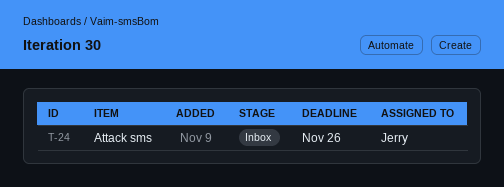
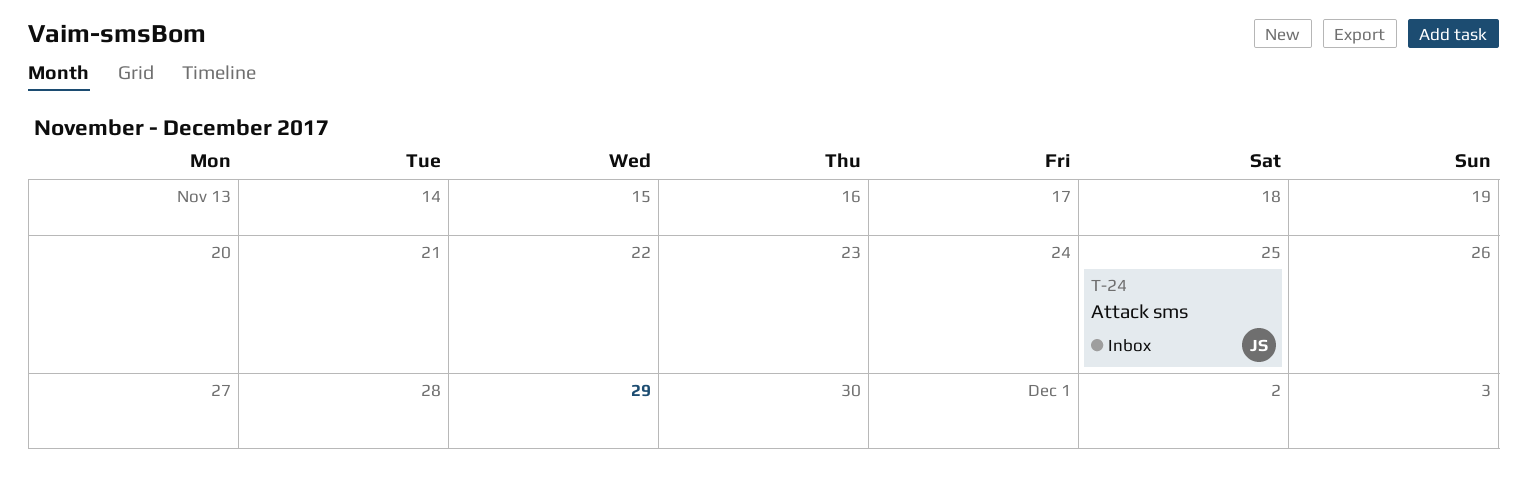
T-24, due: Nov 26 -> Nov 25

